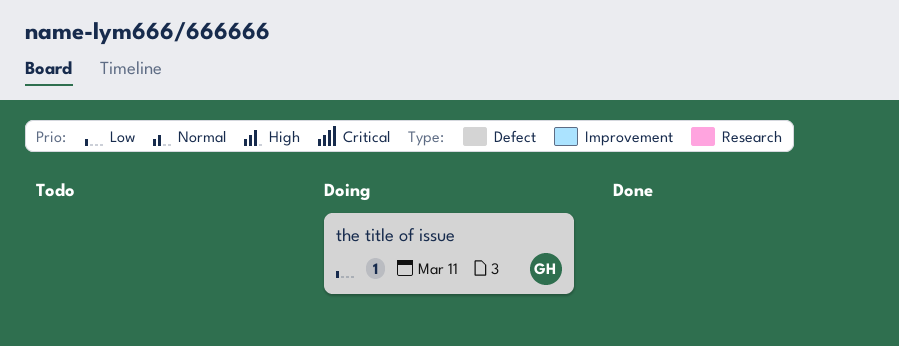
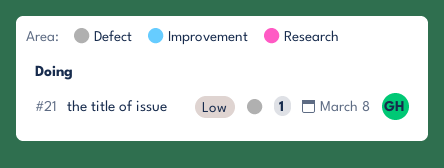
the title of issue, due: Mar 11 -> Mar 8

